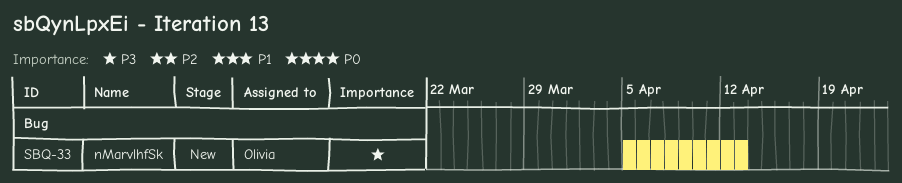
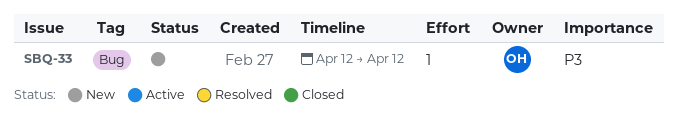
SBQ-33, start: Apr 5 -> Apr 12
SBQ-33, due: Apr 13 -> Apr 12

